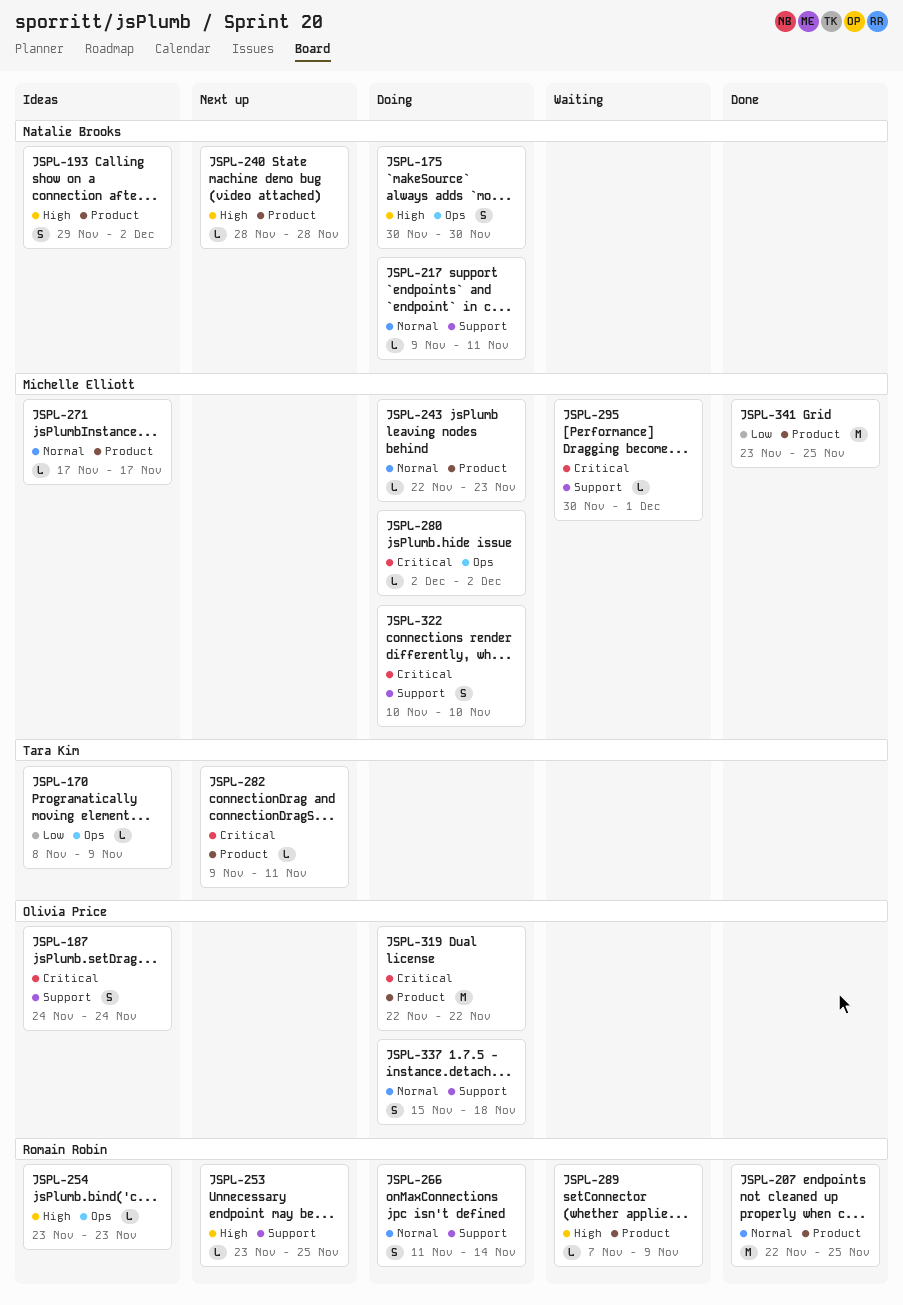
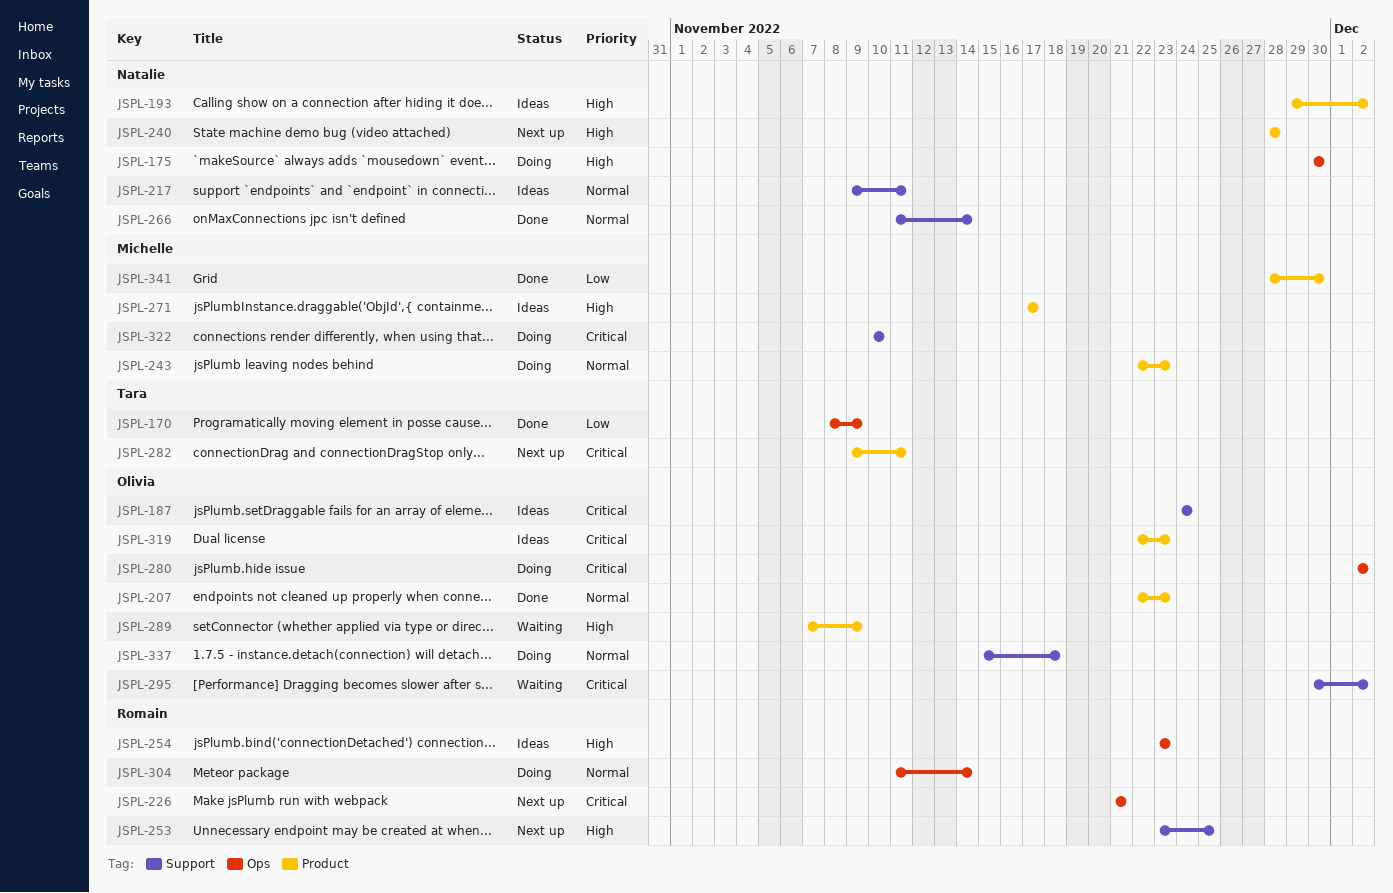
JSPL-170, status: Ideas -> Done
JSPL-207, owner: Romain Robin -> Olivia Price
JSPL-207, due: Nov 25 -> Nov 23
JSPL-217, status: Doing -> Ideas
JSPL-226: none -> present
JSPL-266, status: Doing -> Done
JSPL-266, owner: Romain Robin -> Natalie Brooks
JSPL-271, priority: Normal -> High
JSPL-280, owner: Michelle Elliott -> Olivia Price
JSPL-289, owner: Romain Robin -> Olivia Price
JSPL-295, owner: Michelle Elliott -> Olivia Price
JSPL-295, due: Dec 1 -> Dec 2
JSPL-304: none -> present
JSPL-319, status: Doing -> Ideas
JSPL-319, due: Nov 22 -> Nov 23
JSPL-341, start: Nov 23 -> Nov 28
JSPL-341, due: Nov 25 -> Nov 30

